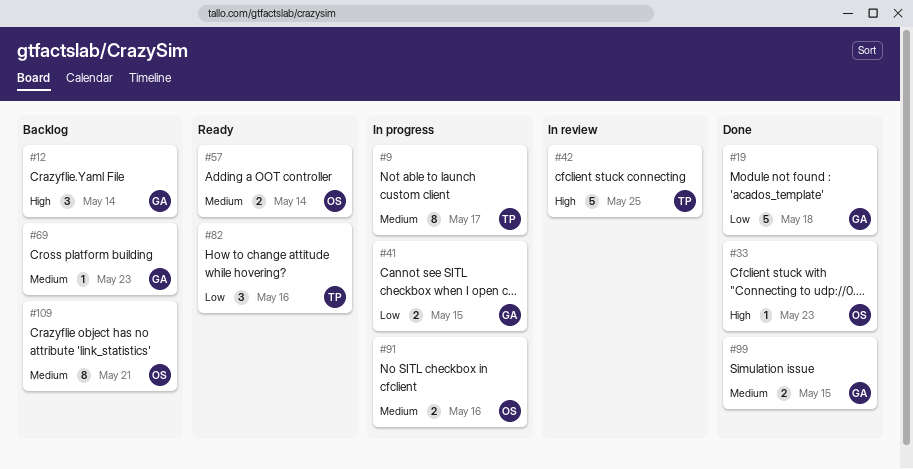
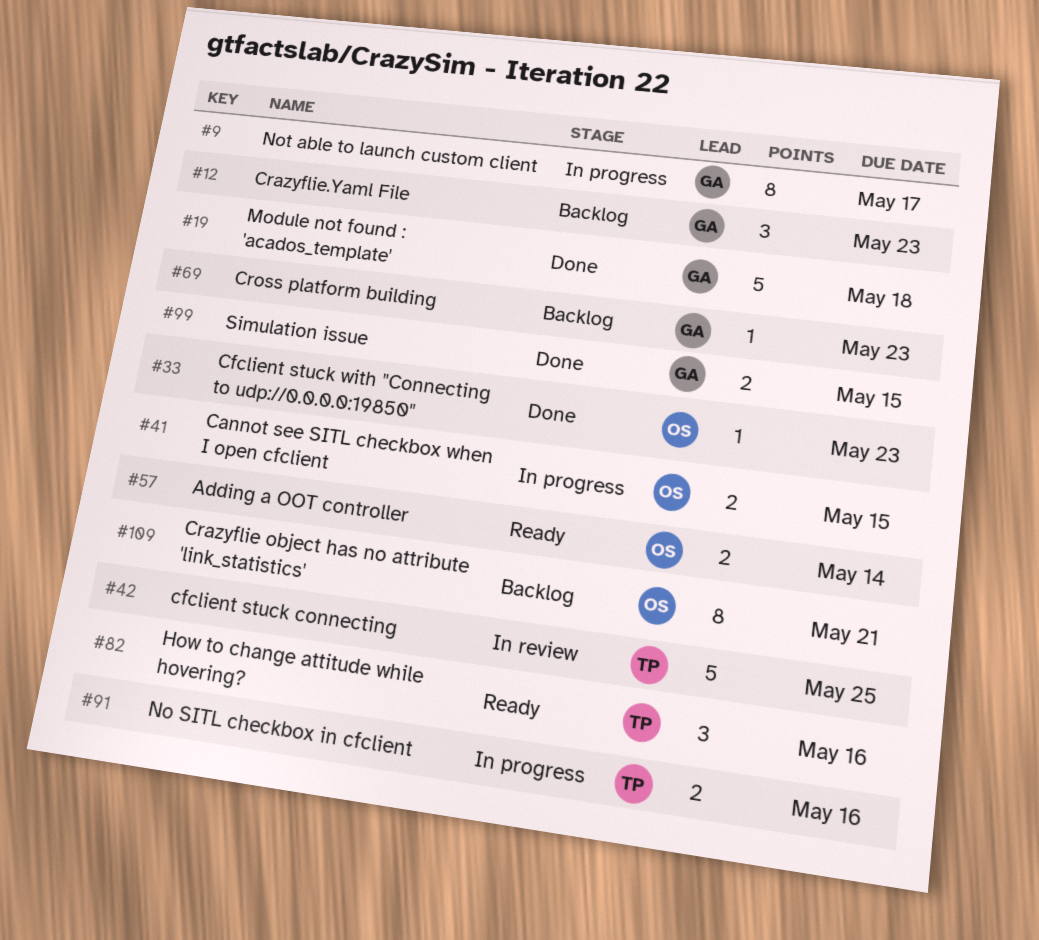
#9, owner: TP -> GA
#12, due: May 14 -> May 23
#41, owner: GA -> OS
#91, owner: OS -> TP

